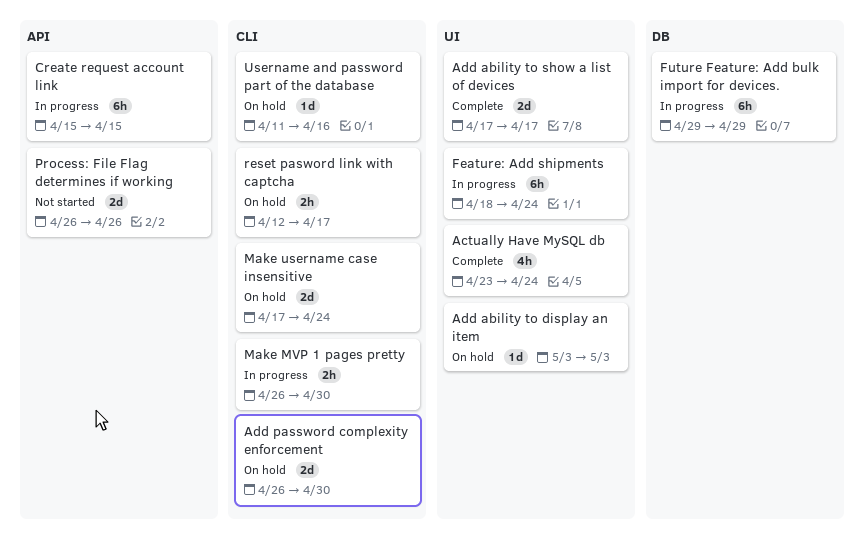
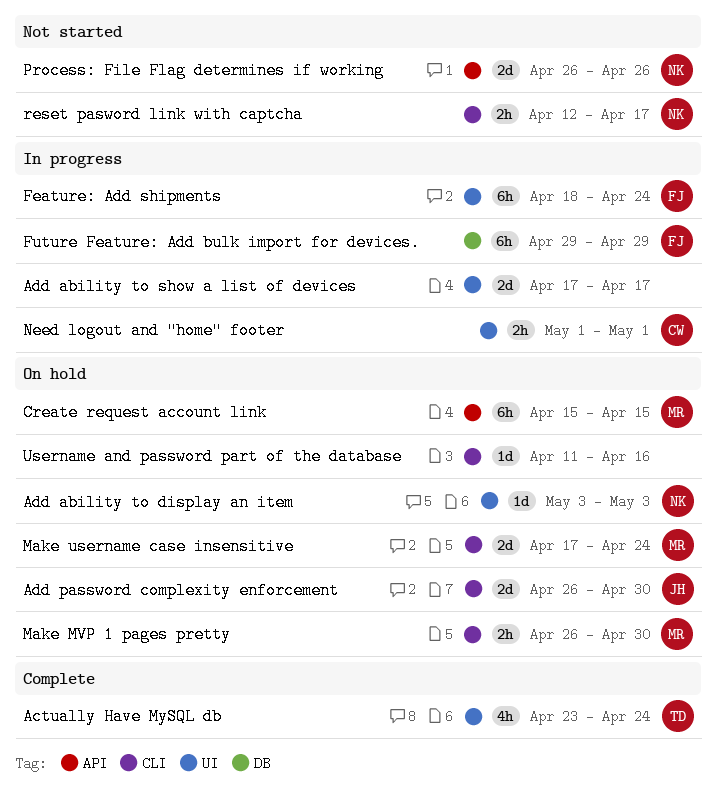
Add ability to show a list of devices, status: Complete -> In progress
Create request account link, status: In progress -> On hold
Make MVP 1 pages pretty, status: In progress -> On hold
Need logout and "home" footer: none -> present
reset pasword link with captcha, status: On hold -> Not started

